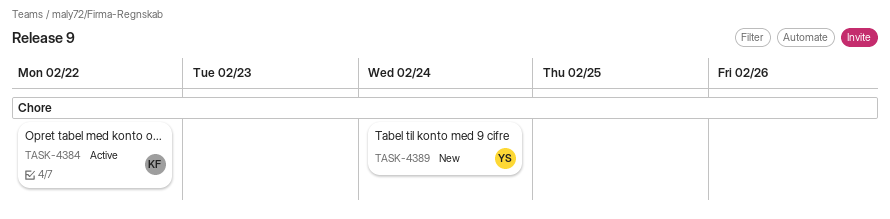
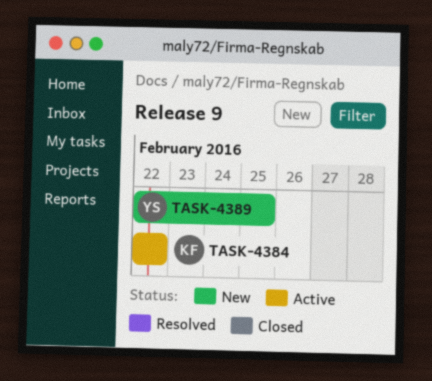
TASK-4389, due: Feb 24 -> Feb 25

